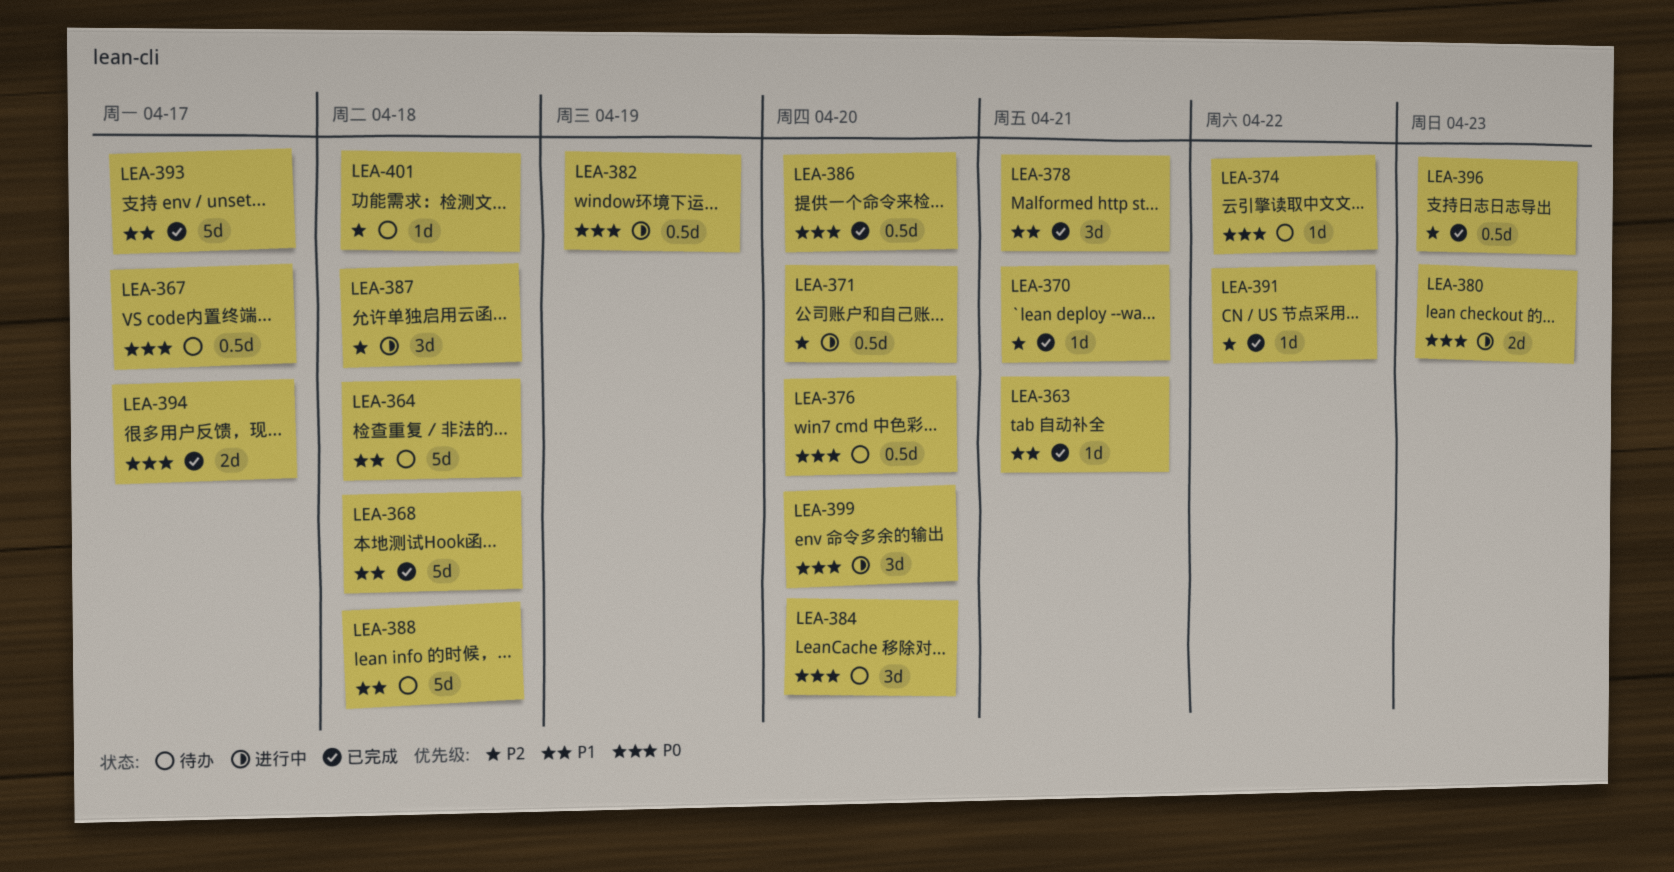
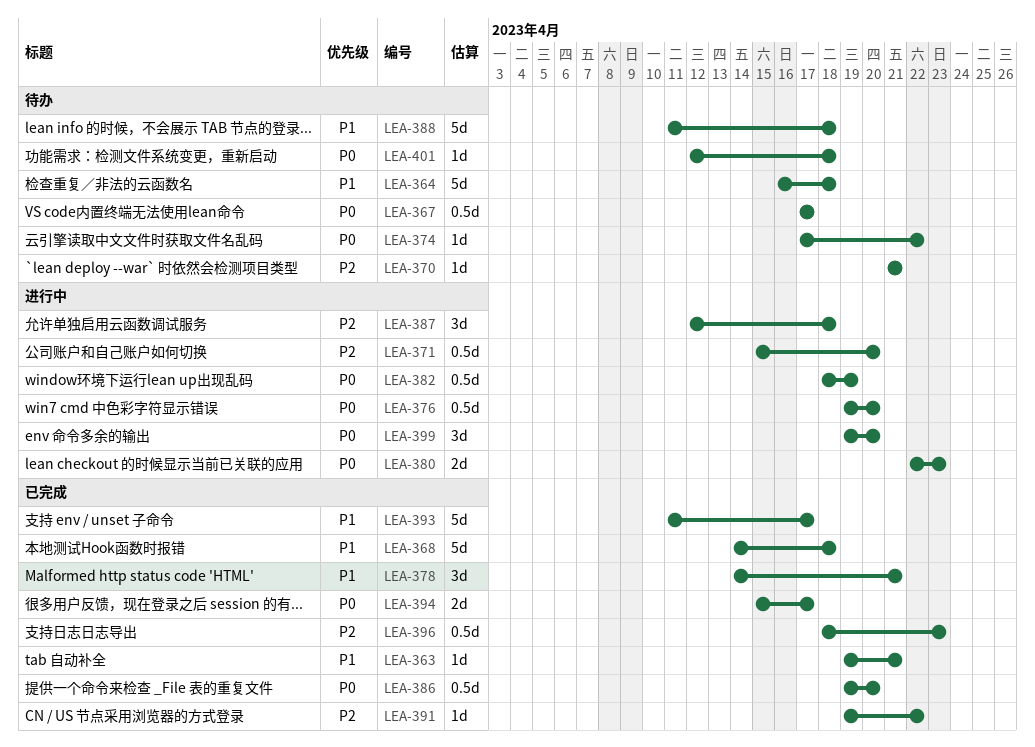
LEA-370, status: 已完成 -> 待办
LEA-376, status: 待办 -> 进行中
LEA-384: present -> none
LEA-401, priority: P2 -> P0

